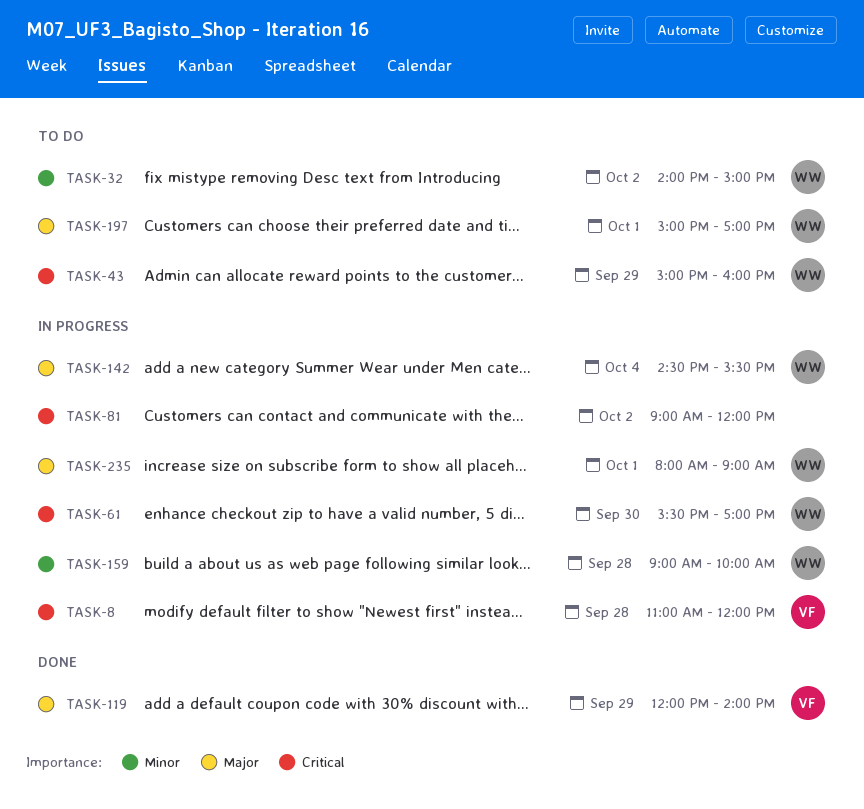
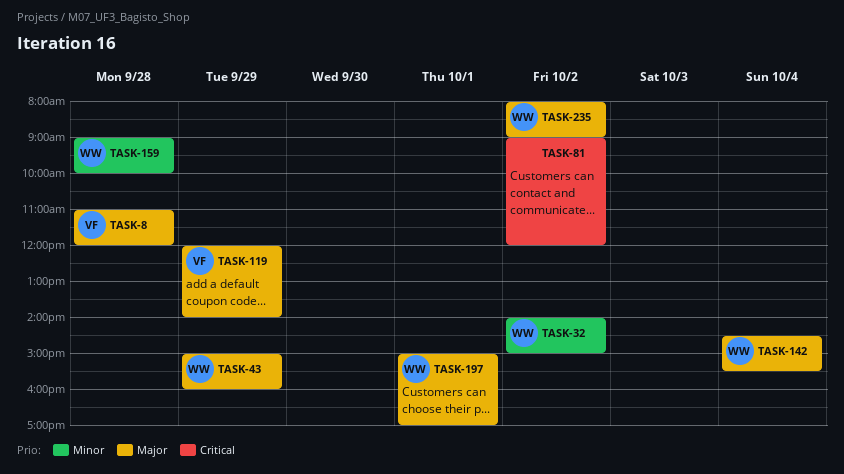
TASK-8, priority: Critical -> Major
TASK-43, priority: Critical -> Major
TASK-61: present -> none
TASK-235, day: Oct 1 -> Oct 2

